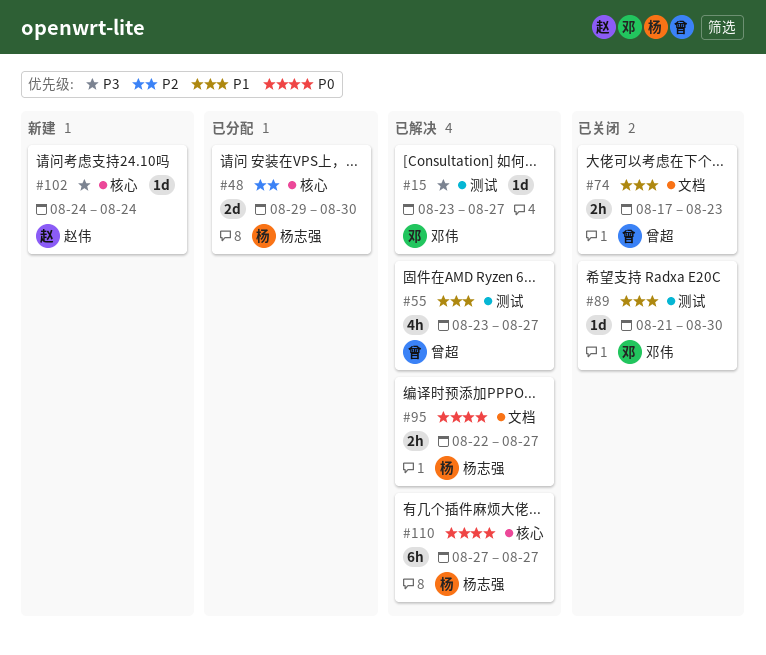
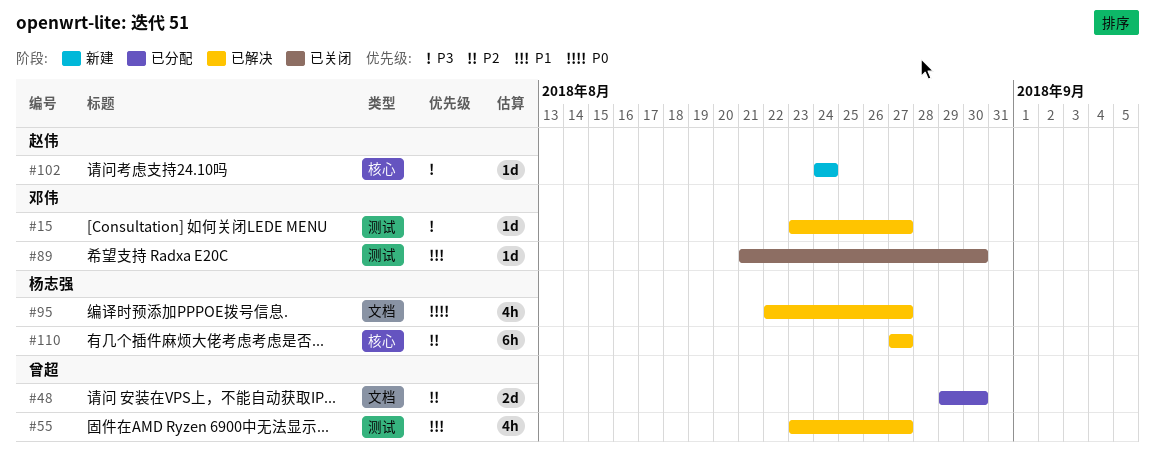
#48, owner: 杨志强 -> 曾超
#48, label: 核心 -> 文档
#74: present -> none
#95, estimate: 2h -> 4h
#110, priority: P0 -> P2

